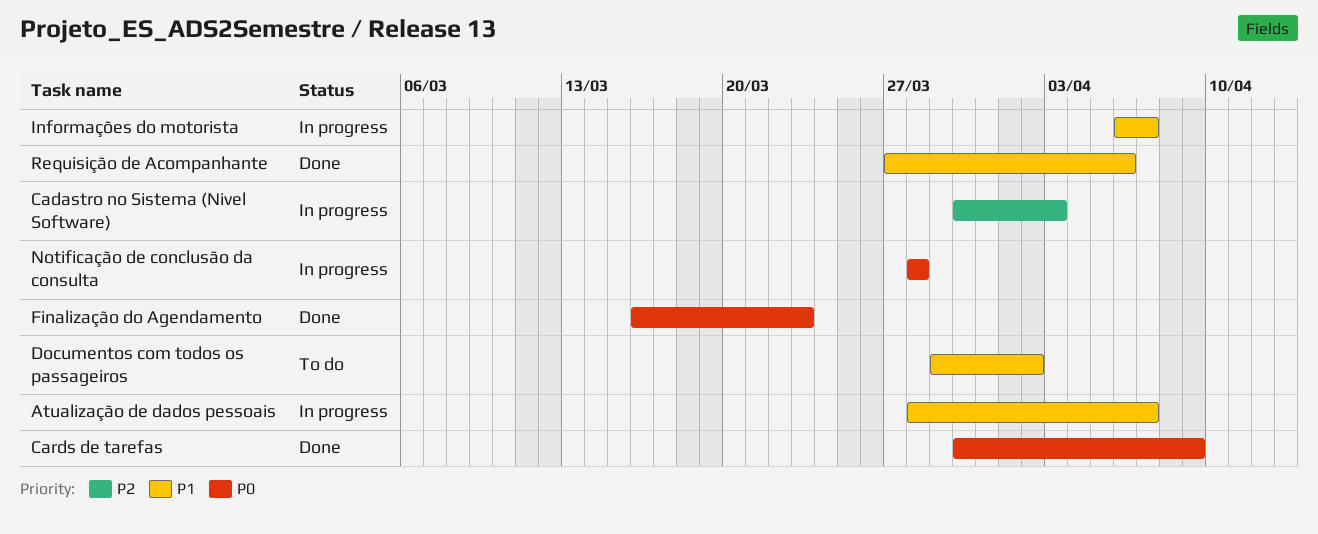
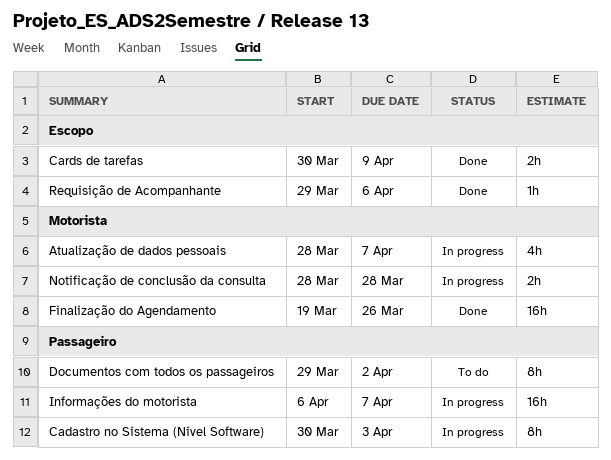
Finalização do Agendamento, start: Mar 16 -> Mar 19
Finalização do Agendamento, due: Mar 23 -> Mar 26
Requisição de Acompanhante, start: Mar 27 -> Mar 29

